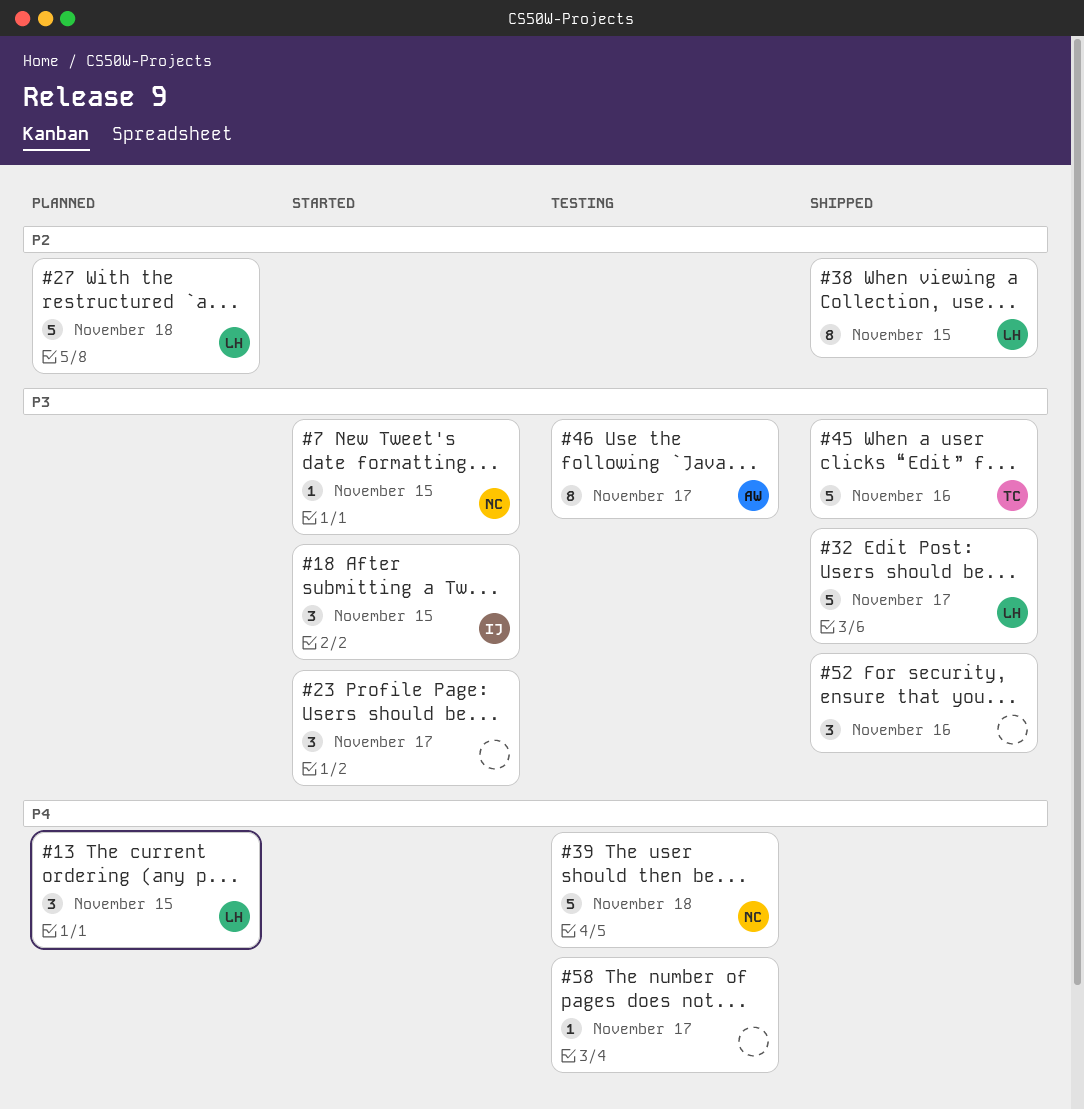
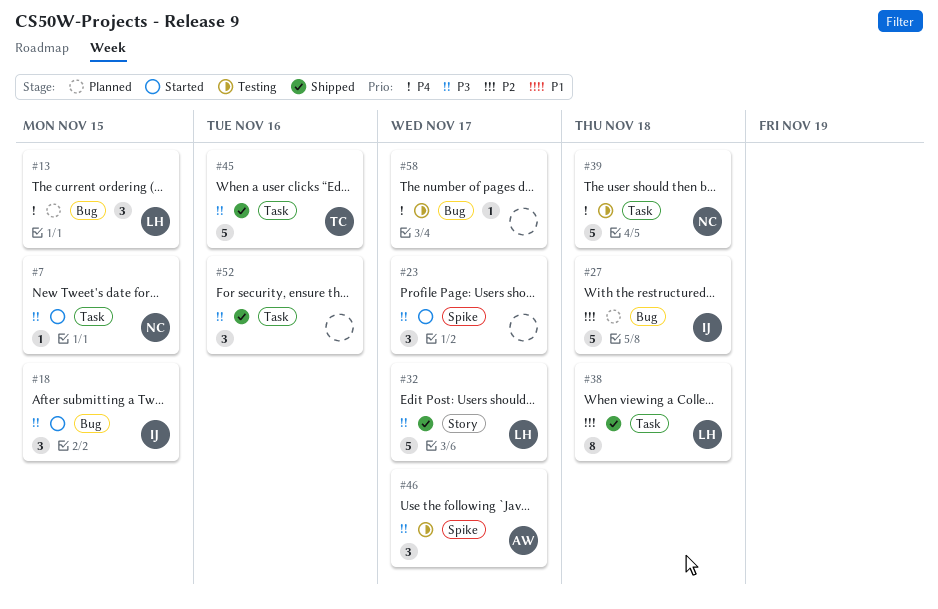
#27, owner: LH -> IJ
#38, due: Nov 15 -> Nov 18
#46, estimate: 8 -> 3

